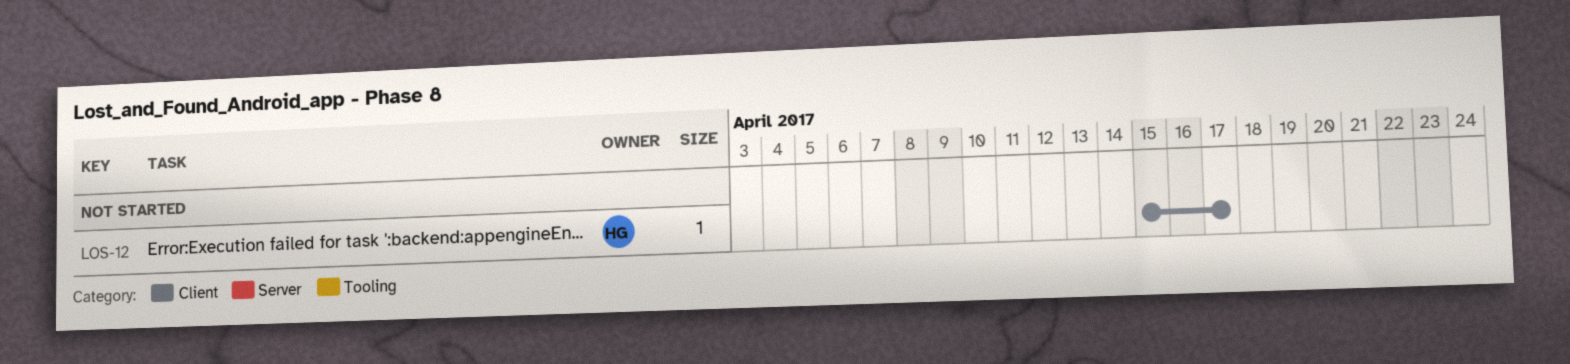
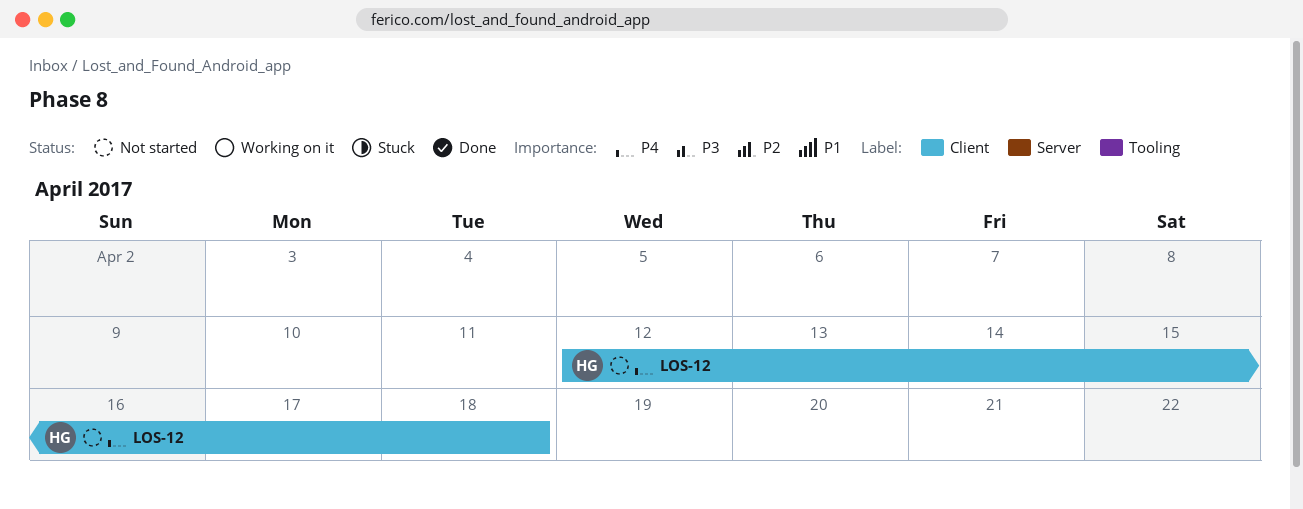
LOS-12, start: Apr 15 -> Apr 12
LOS-12, due: Apr 17 -> Apr 18

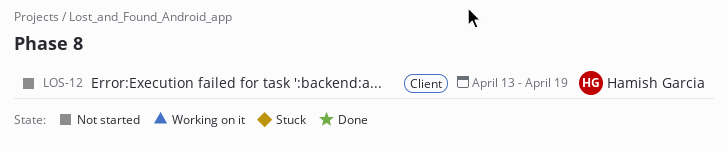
LOS-12, start: Apr 12 -> Apr 13
LOS-12, due: Apr 18 -> Apr 19

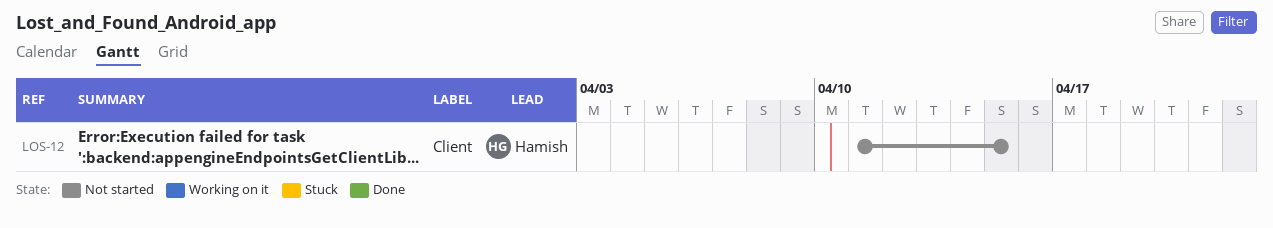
LOS-12, start: Apr 13 -> Apr 11
LOS-12, due: Apr 19 -> Apr 15

